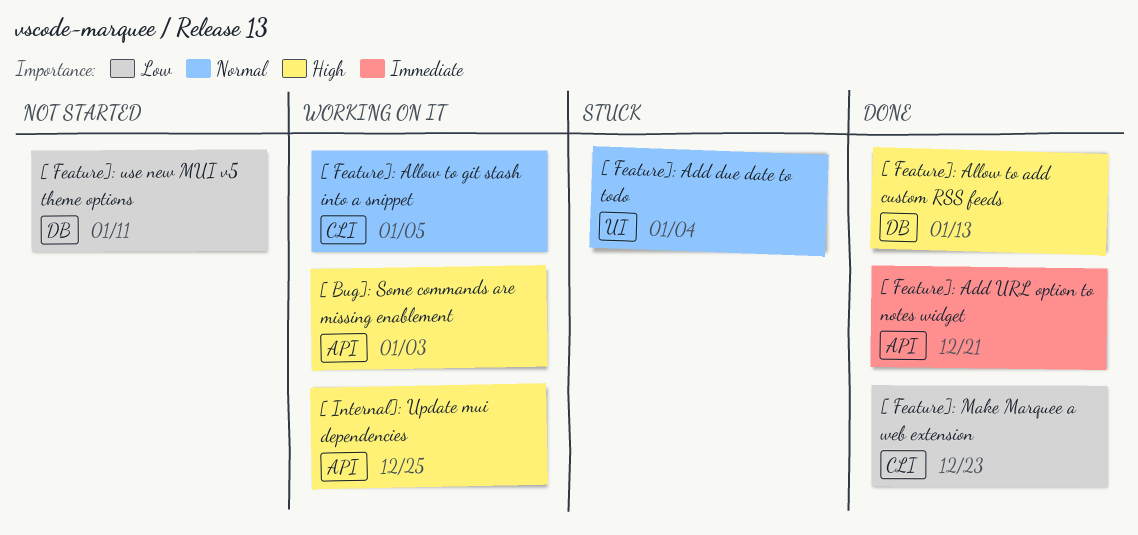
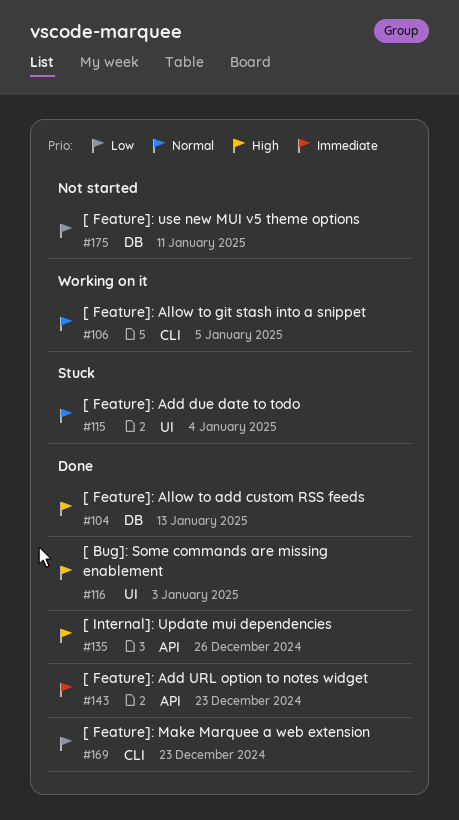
[ Bug]: Some commands are missing enablement, status: Working on it -> Done
[ Bug]: Some commands are missing enablement, label: API -> UI
[ Feature]: Add URL option to notes widget, due: Dec 21 -> Dec 23
[ Internal]: Update mui dependencies, status: Working on it -> Done
[ Internal]: Update mui dependencies, due: Dec 25 -> Dec 26

